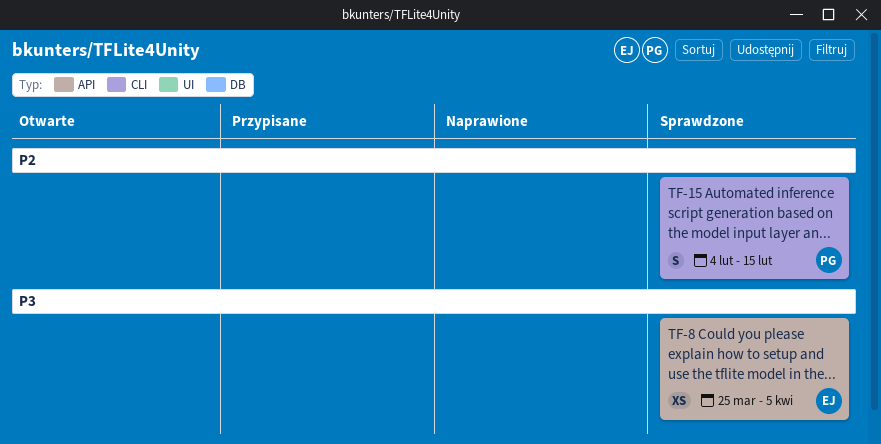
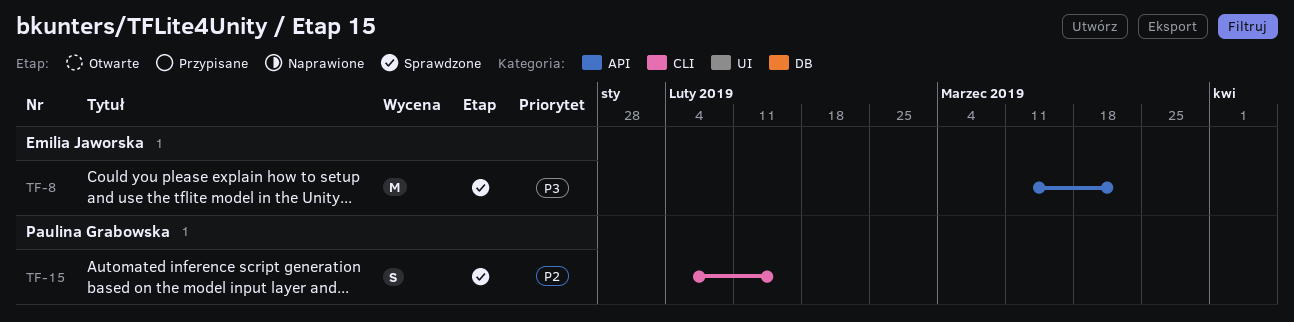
TF-8, estimate: XS -> M
TF-8, start: Mar 25 -> Mar 11
TF-8, due: Apr 5 -> Mar 22

